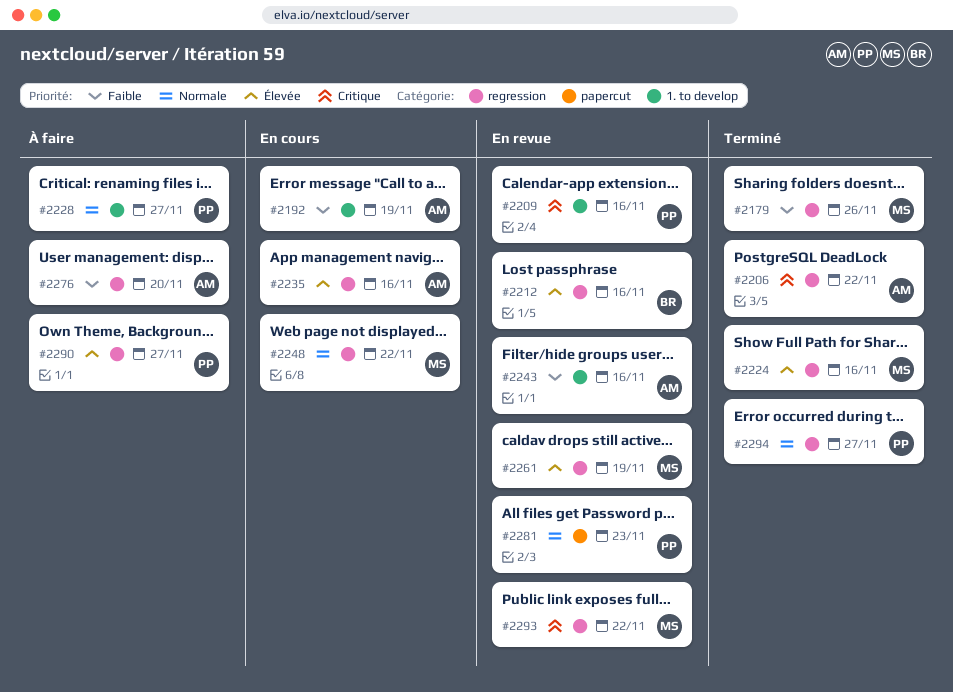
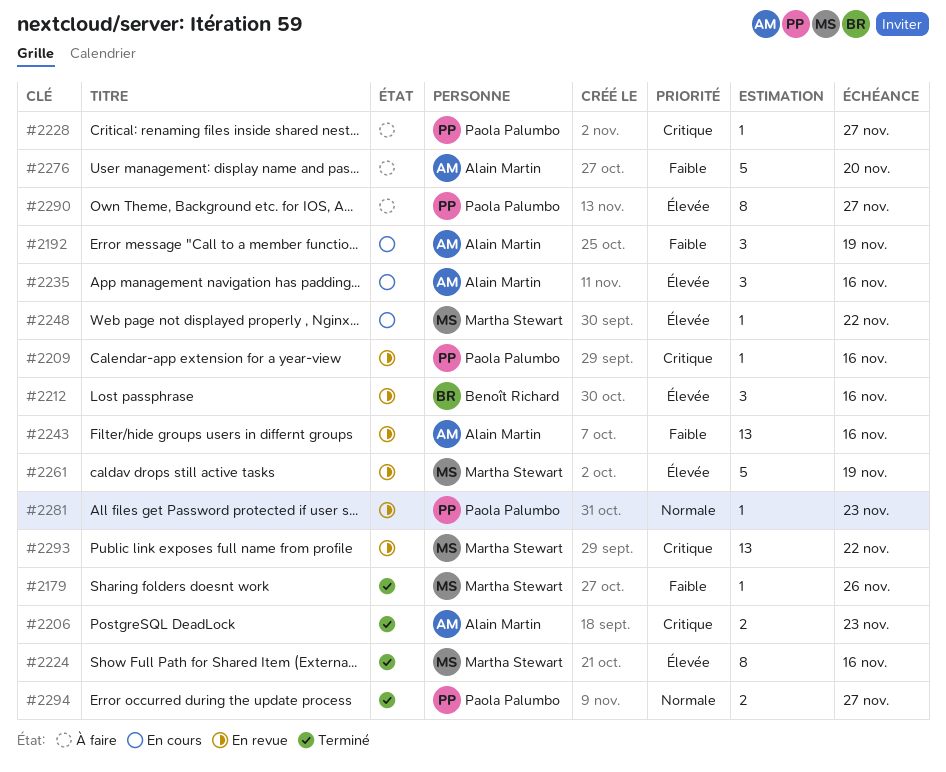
#2206, due: Nov 22 -> Nov 23
#2228, priority: Normale -> Critique
#2248, priority: Normale -> Élevée

